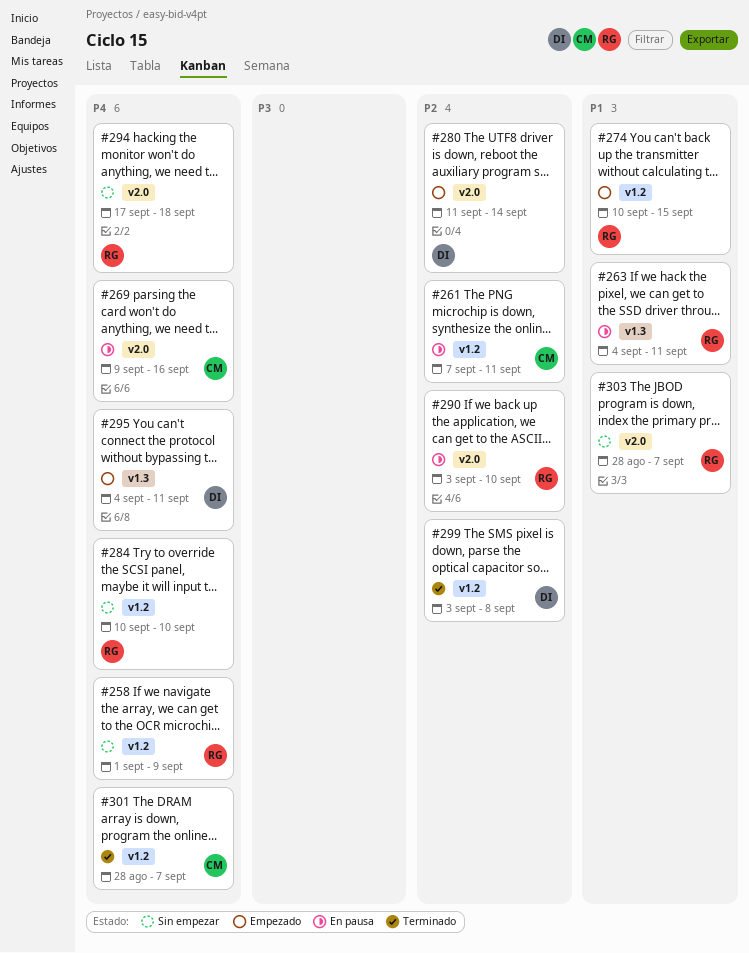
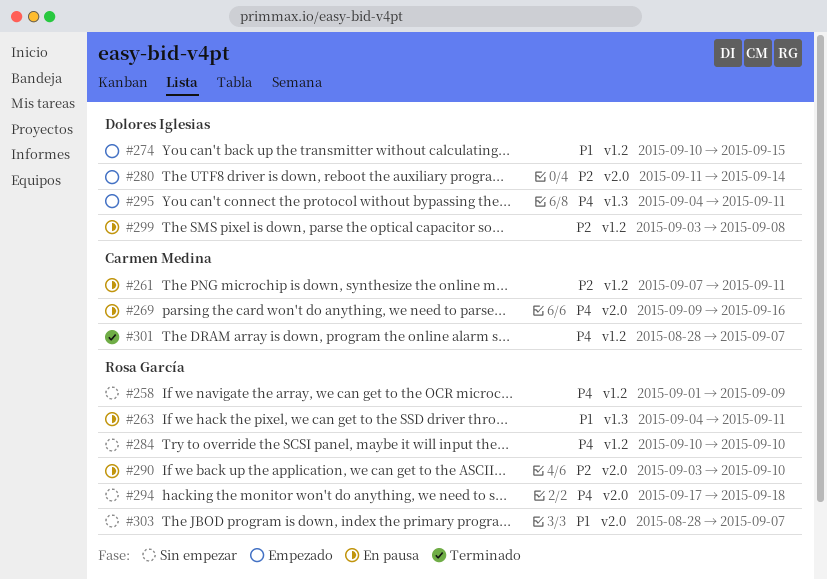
#274, owner: Rosa García -> Dolores Iglesias
#299, status: Terminado -> En pausa

